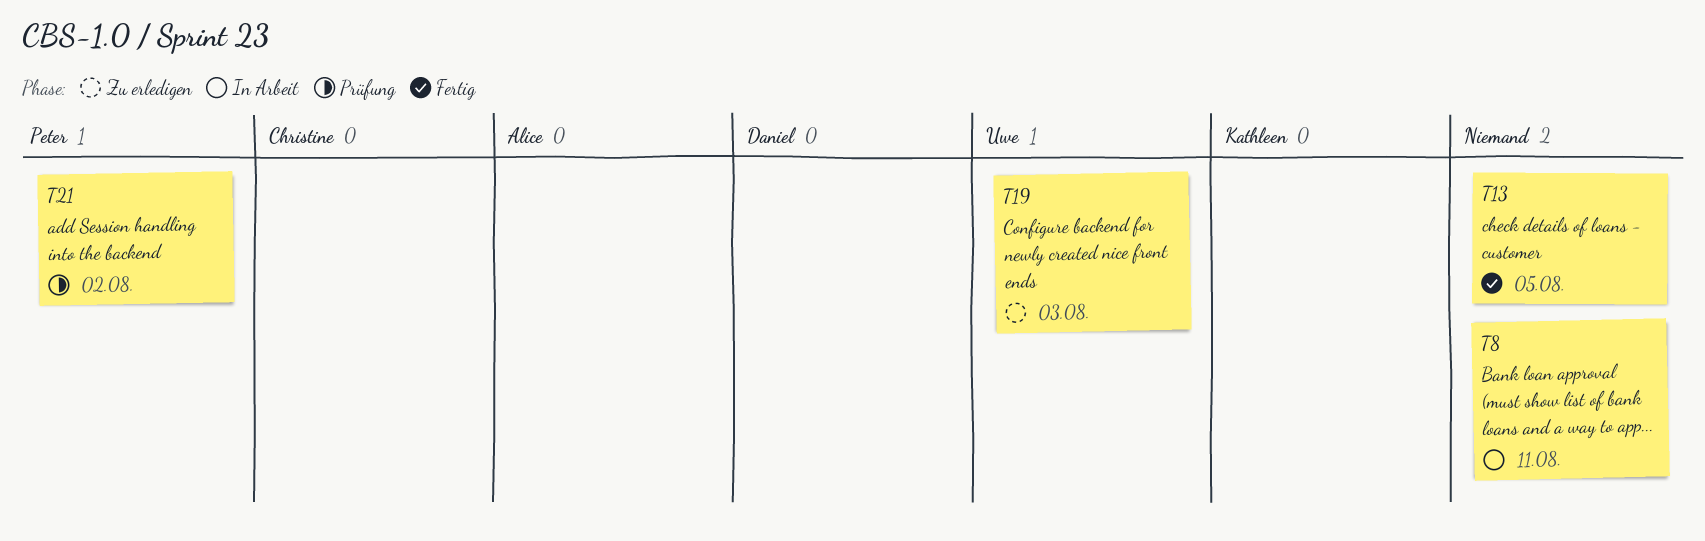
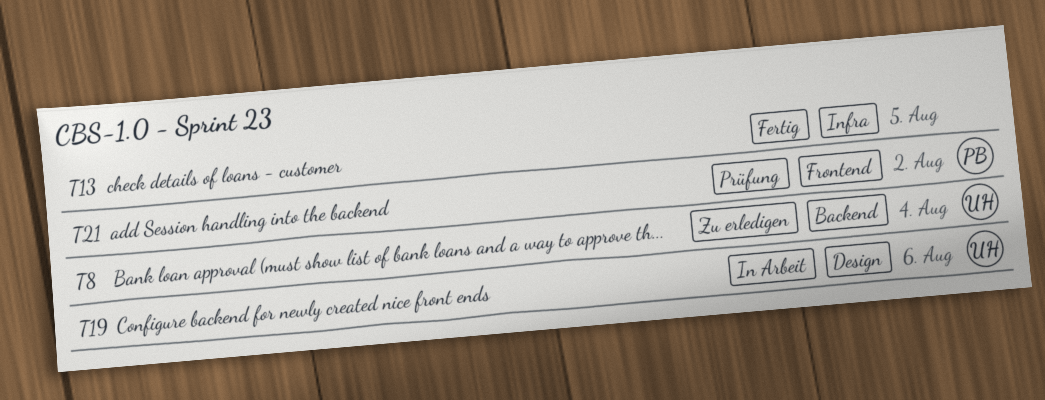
T8, status: In Arbeit -> Zu erledigen
T8, owner: none -> Uwe
T8, due: Aug 11 -> Aug 4
T19, status: Zu erledigen -> In Arbeit
T19, due: Aug 3 -> Aug 6

